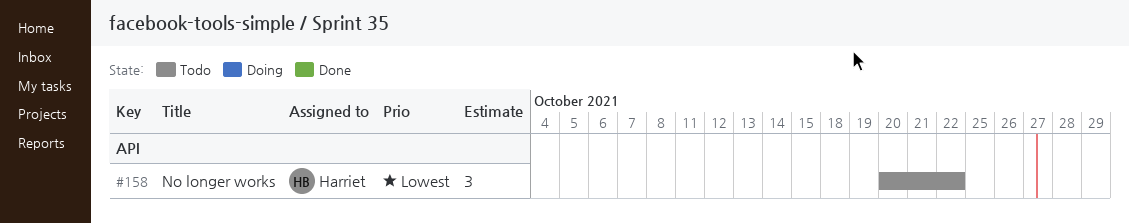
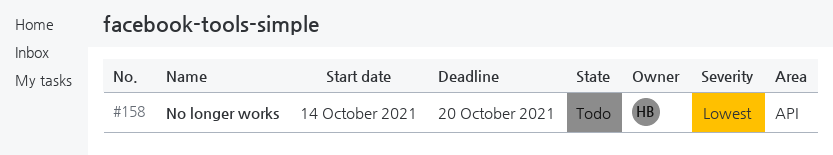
#158, start: Oct 20 -> Oct 14
#158, due: Oct 22 -> Oct 20

